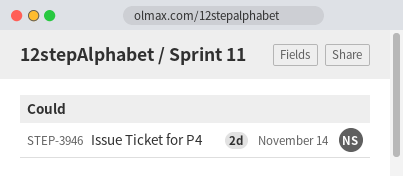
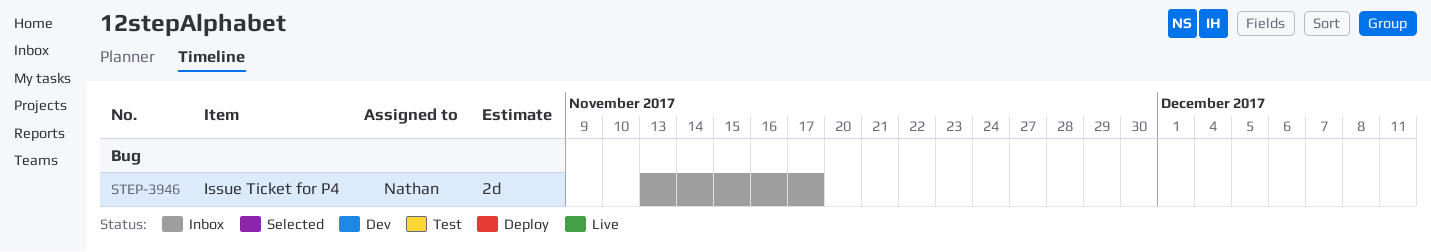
STEP-3946, due: Nov 14 -> Nov 17

